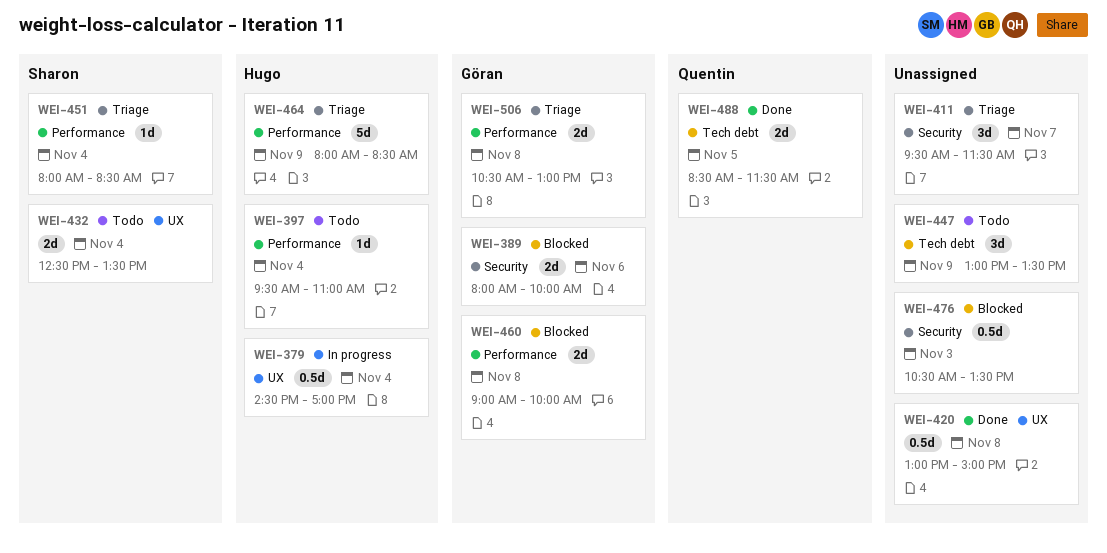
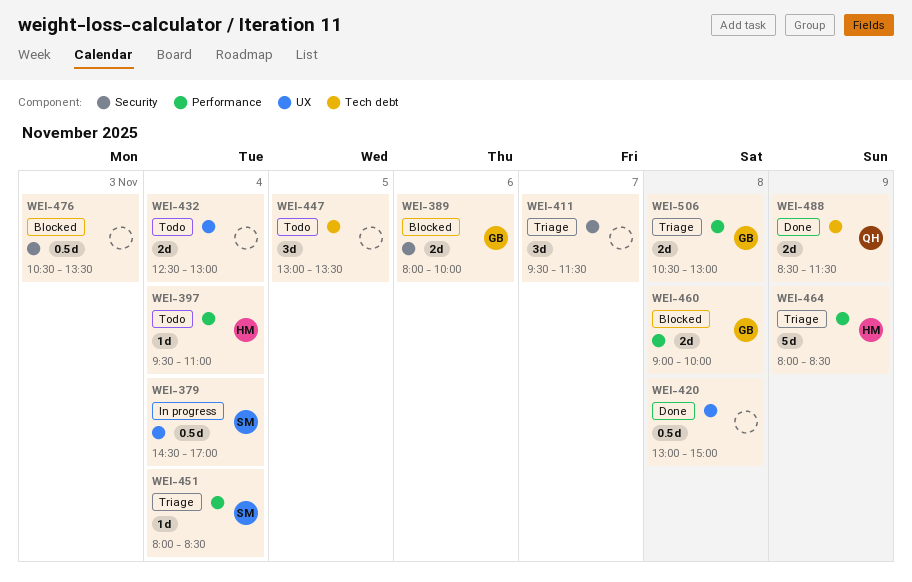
WEI-379, owner: Hugo -> Sharon
WEI-432, owner: Sharon -> none
WEI-432, ends: 13:30 -> 13:00
WEI-447, day: Nov 9 -> Nov 5
WEI-488, day: Nov 5 -> Nov 9

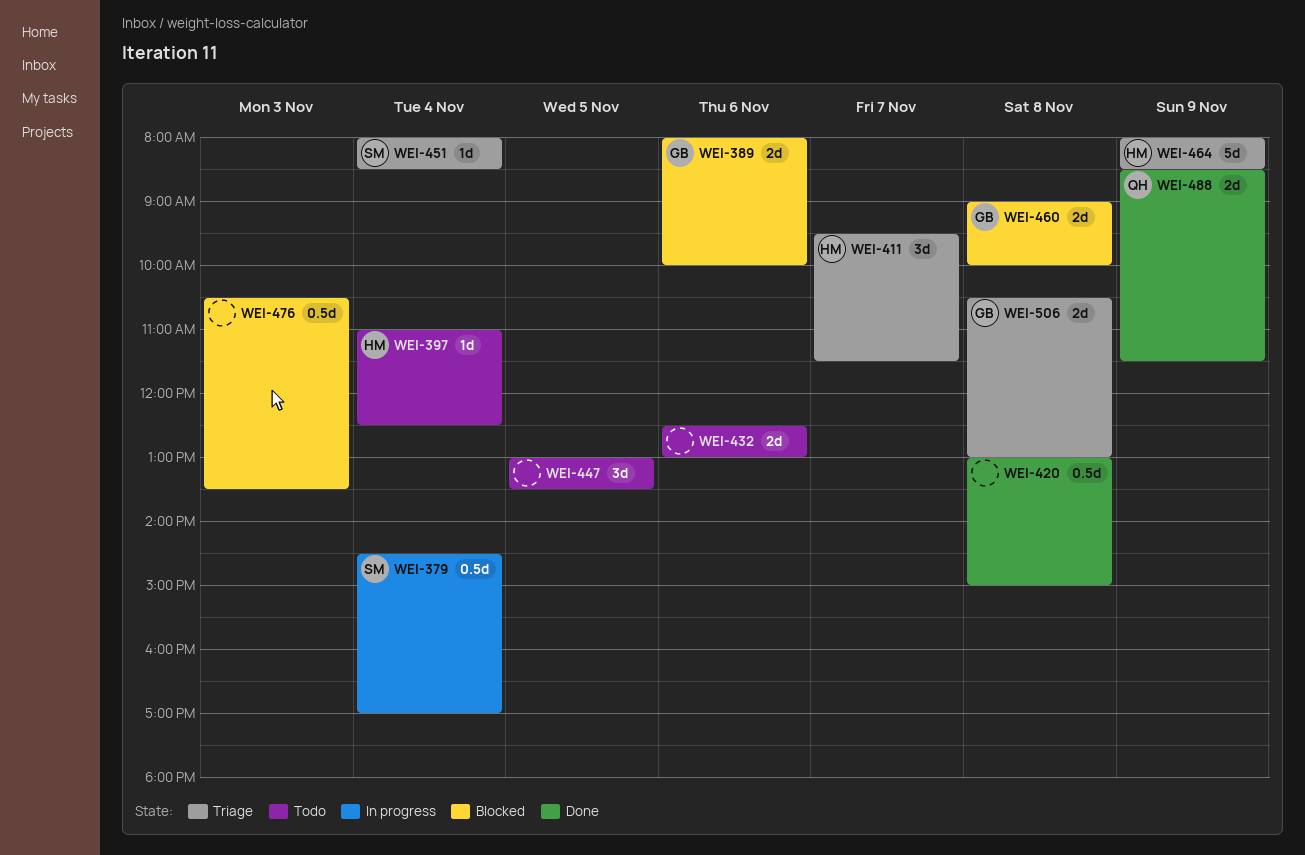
WEI-397, begins: 09:30 -> 11:00
WEI-397, ends: 11:00 -> 12:30
WEI-411, owner: none -> HM
WEI-432, day: Nov 4 -> Nov 6

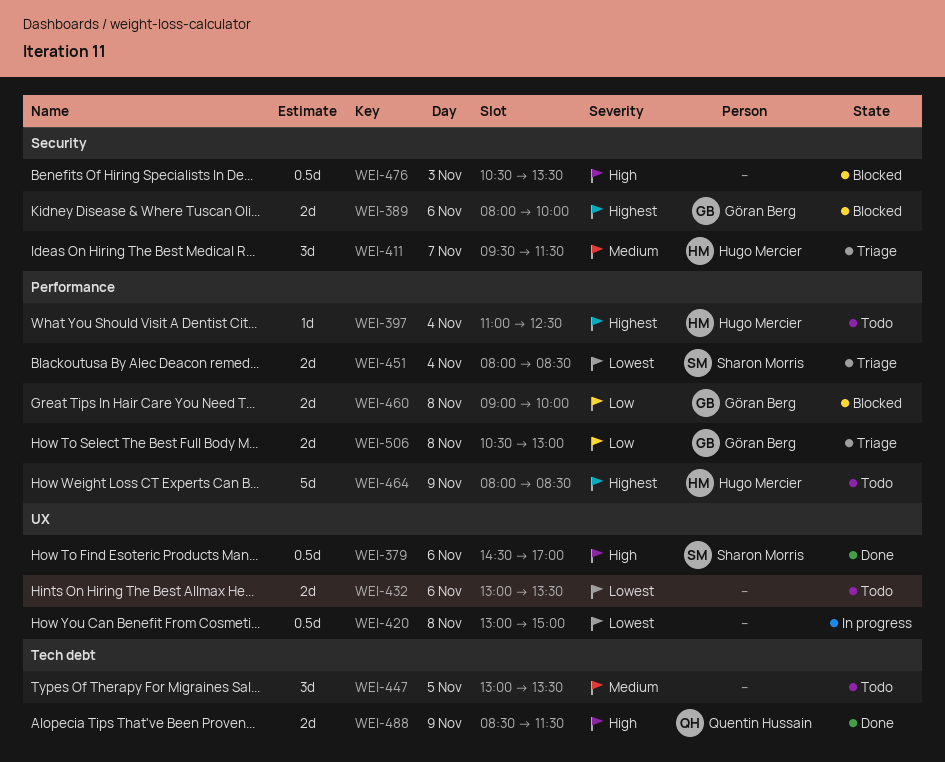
WEI-379, status: In progress -> Done
WEI-379, day: Nov 4 -> Nov 6
WEI-420, status: Done -> In progress
WEI-432, begins: 12:30 -> 13:00
WEI-432, ends: 13:00 -> 13:30
WEI-451, estimate: 1d -> 2d
WEI-464, status: Triage -> Todo

